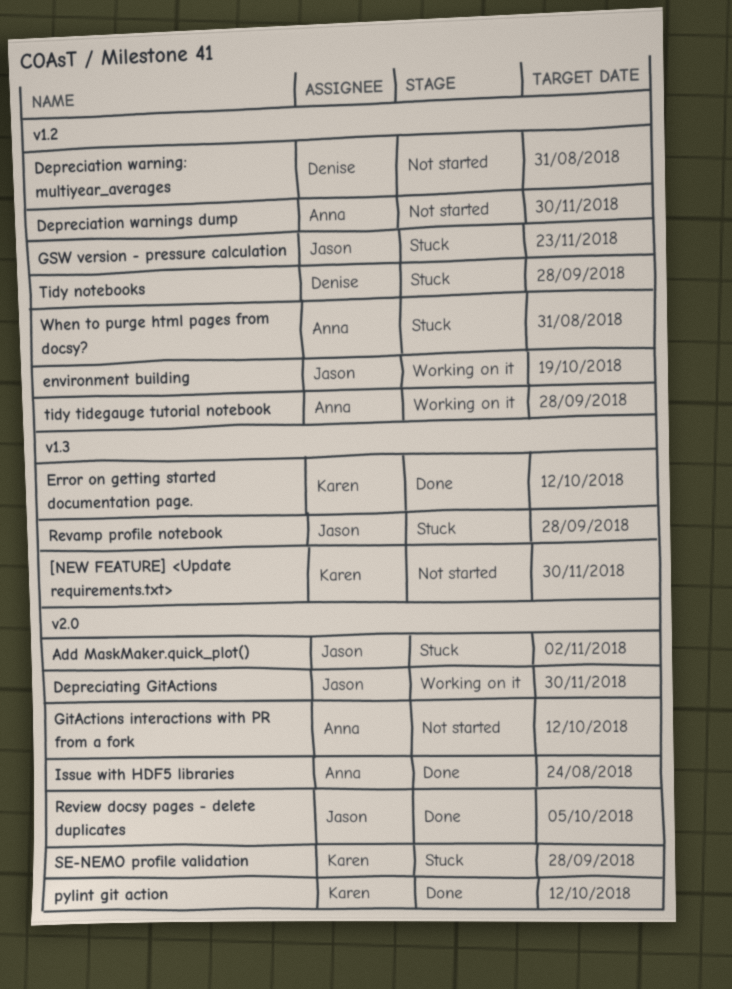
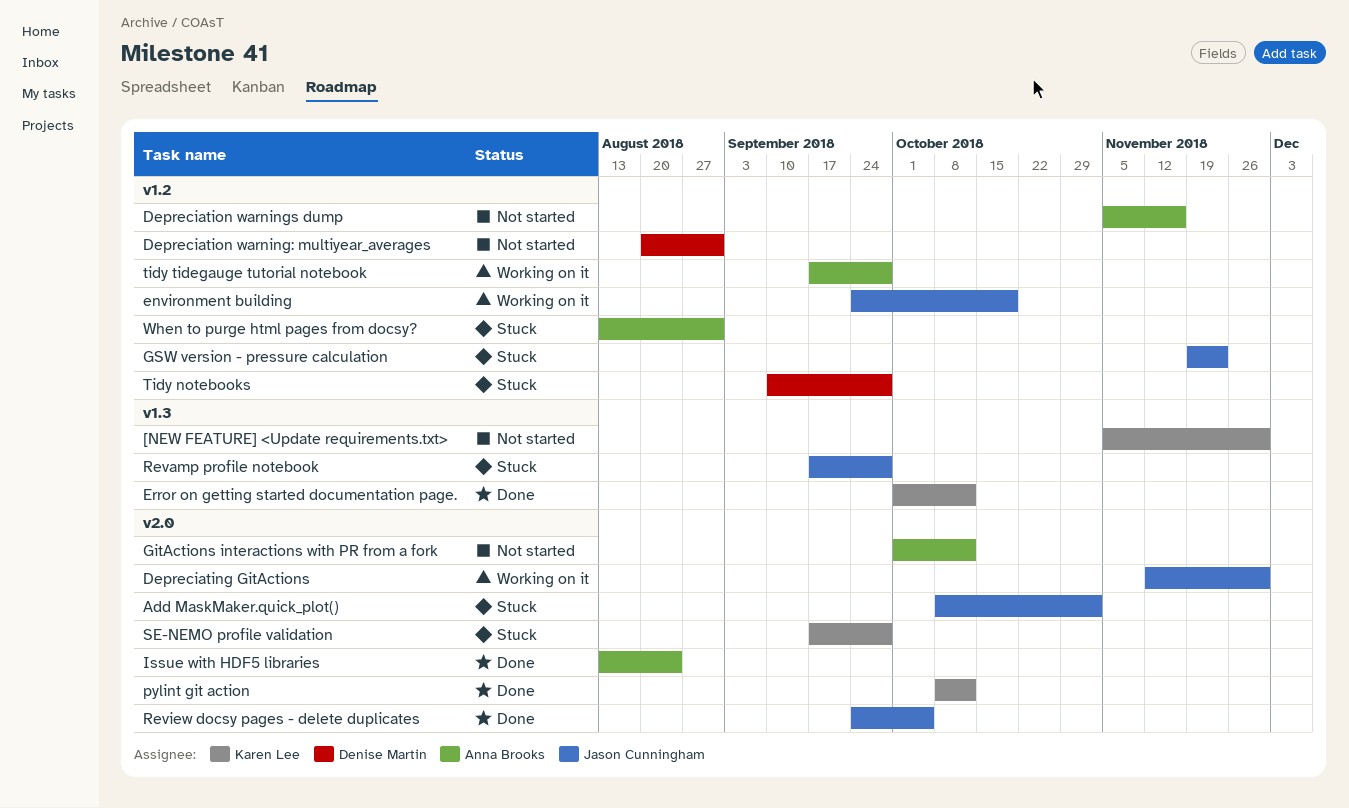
Depreciation warnings dump, due: Nov 30 -> Nov 16

